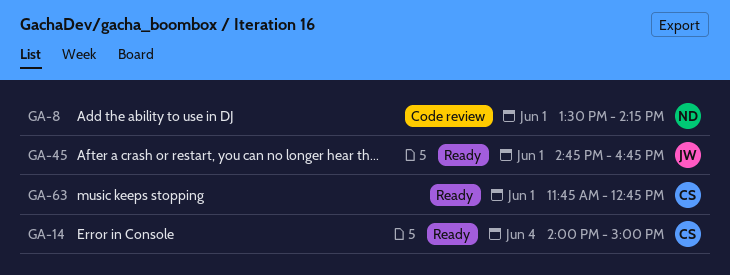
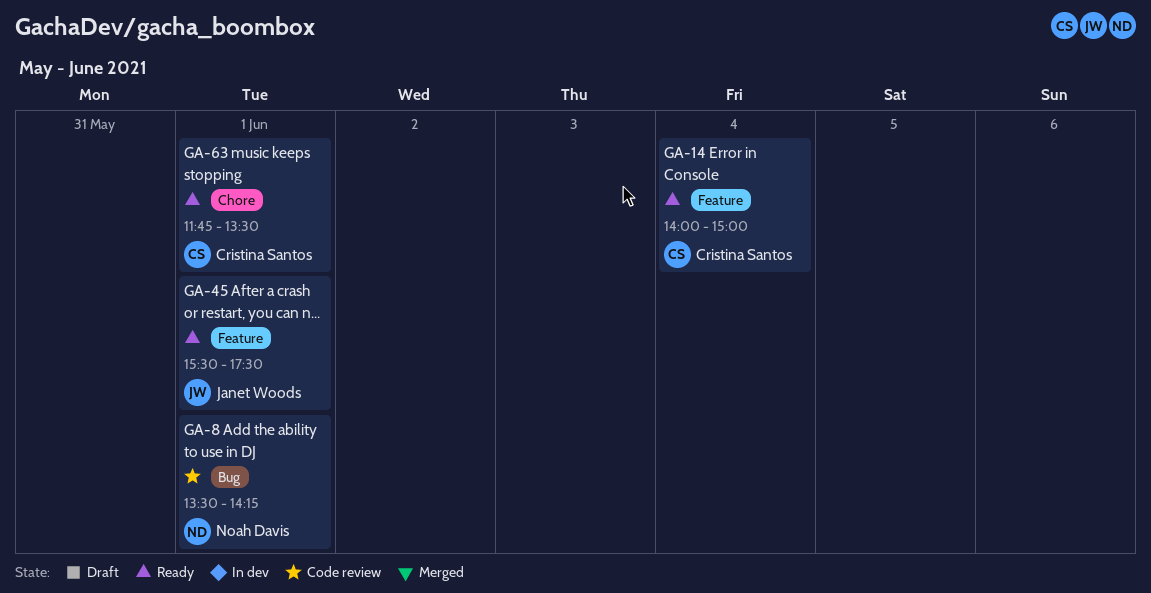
GA-45, begins: 14:45 -> 15:30
GA-45, ends: 16:45 -> 17:30
GA-63, ends: 12:45 -> 13:30

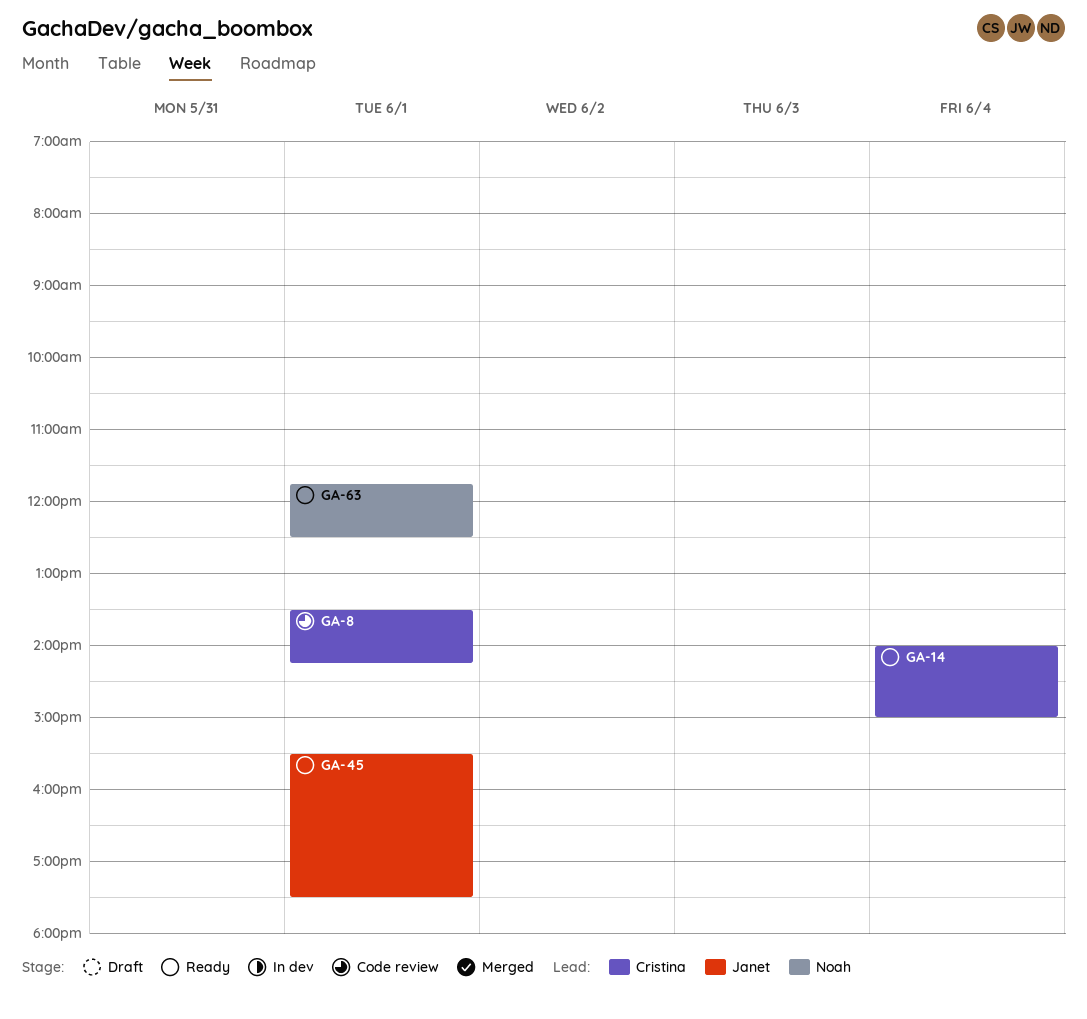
GA-8, owner: Noah Davis -> Cristina Santos
GA-63, owner: Cristina Santos -> Noah Davis
GA-63, ends: 13:30 -> 12:30

